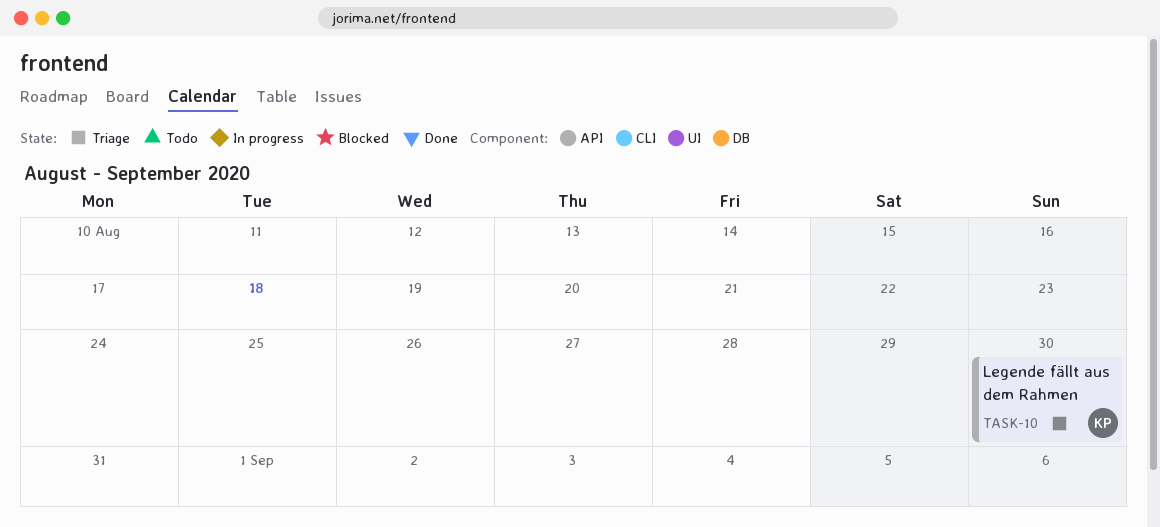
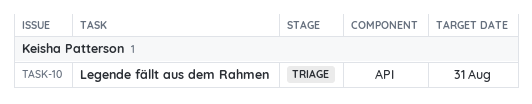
TASK-10, due: Aug 30 -> Aug 31

